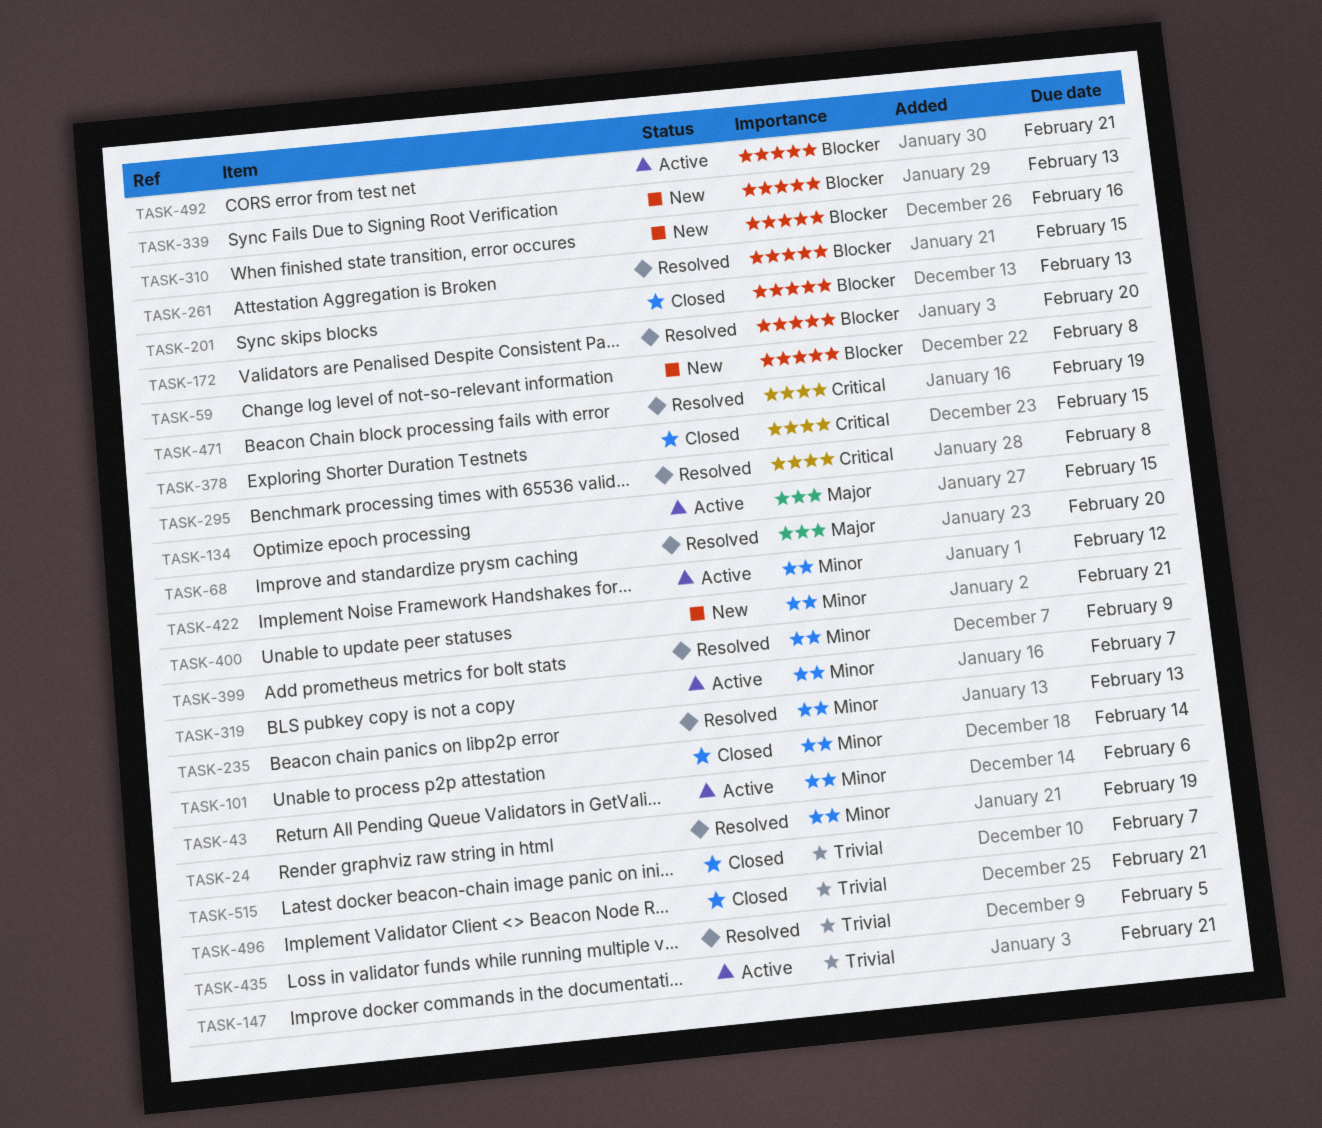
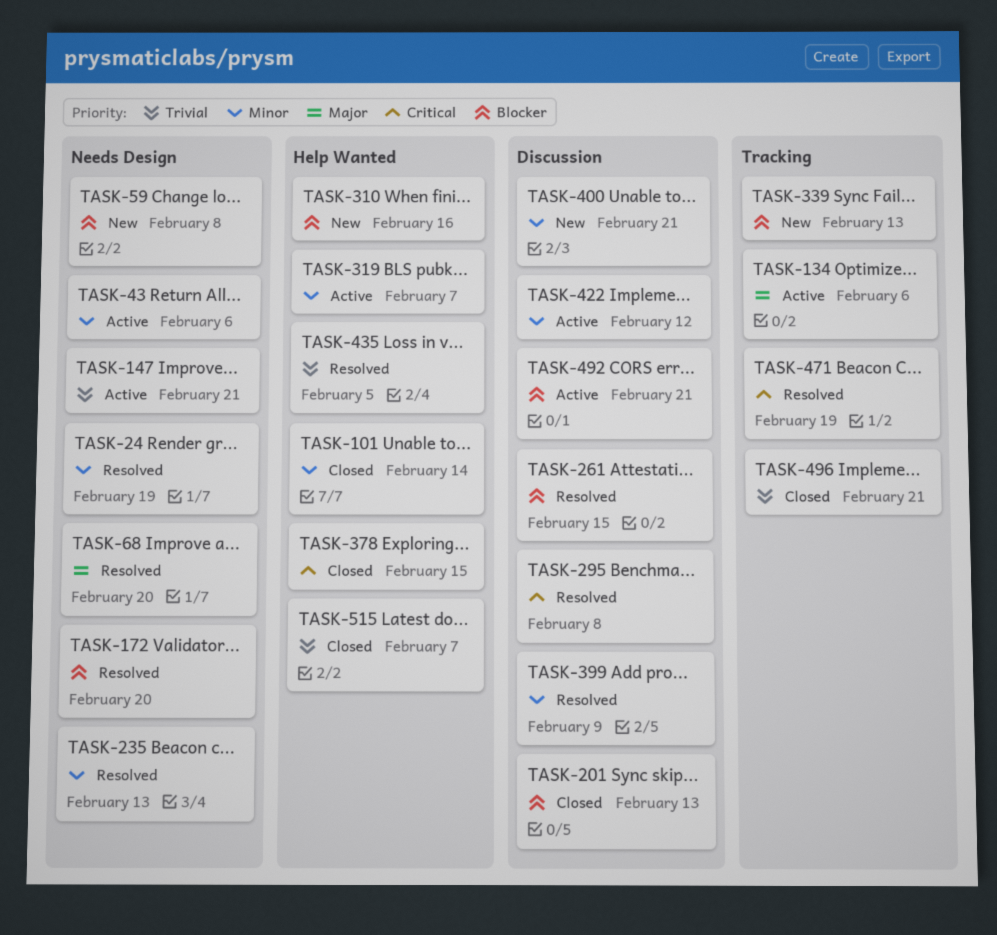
TASK-134, due: Feb 15 -> Feb 6

